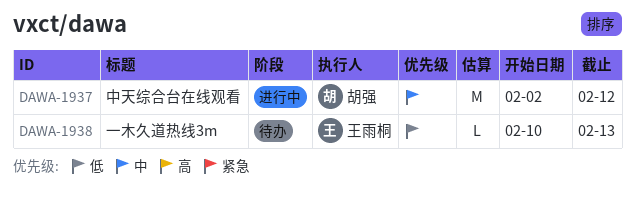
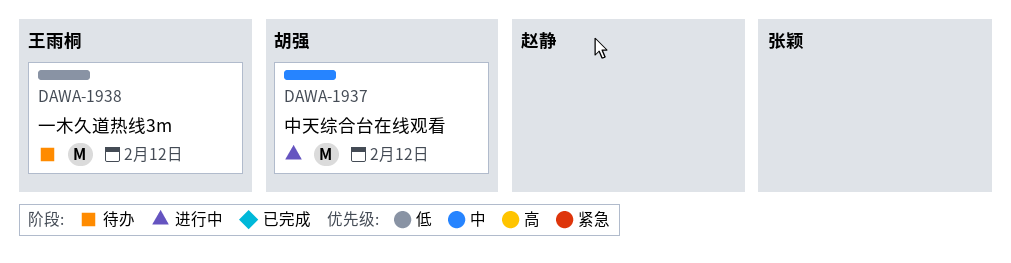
DAWA-1938, estimate: L -> M
DAWA-1938, due: Feb 13 -> Feb 12

